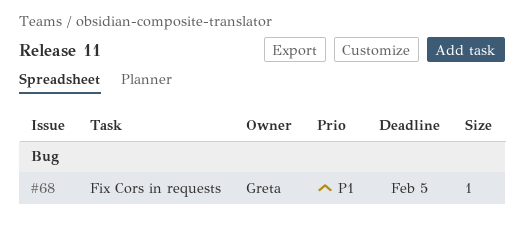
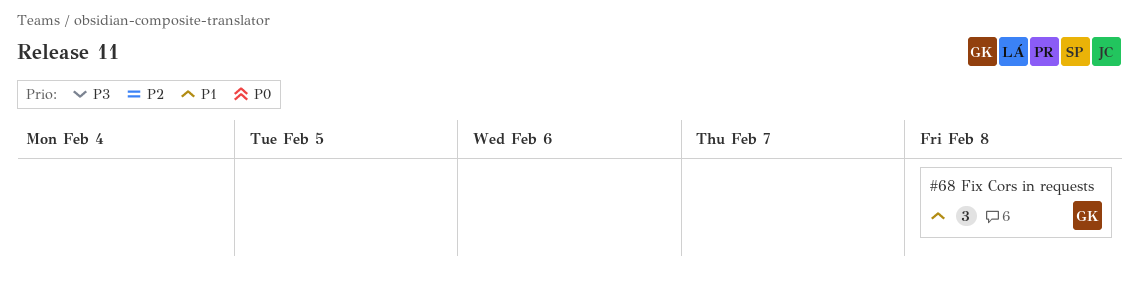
#68, estimate: 1 -> 3
#68, due: Feb 5 -> Feb 8

